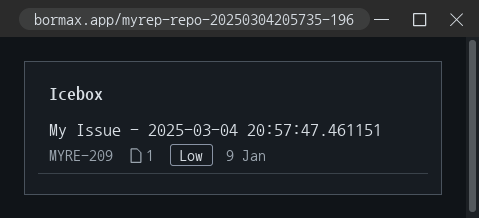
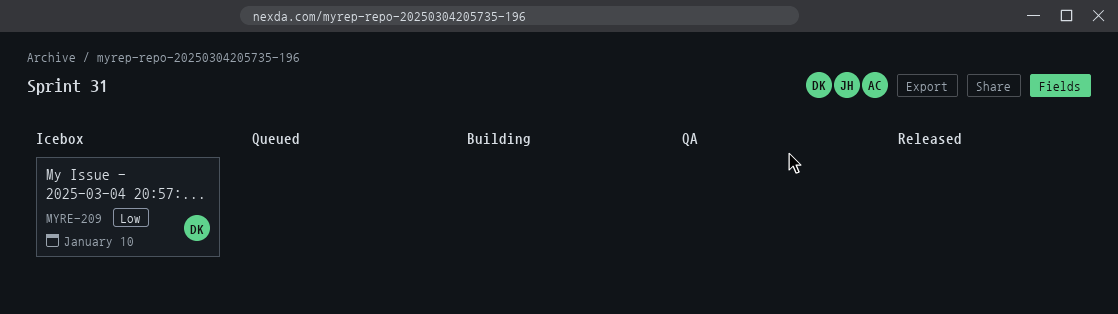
MYRE-209, due: Jan 9 -> Jan 10

